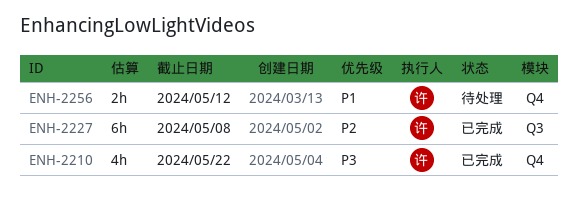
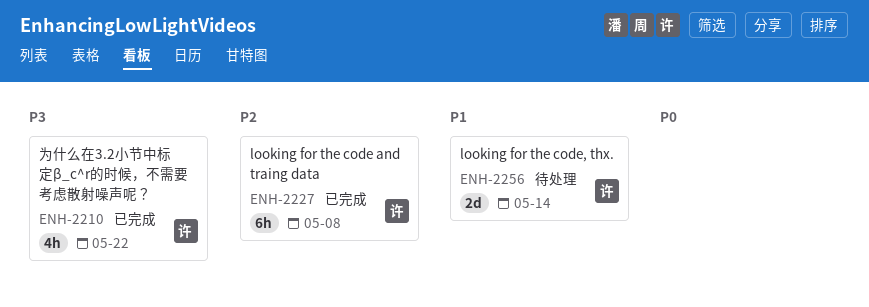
ENH-2256, estimate: 2h -> 2d
ENH-2256, due: May 12 -> May 14

